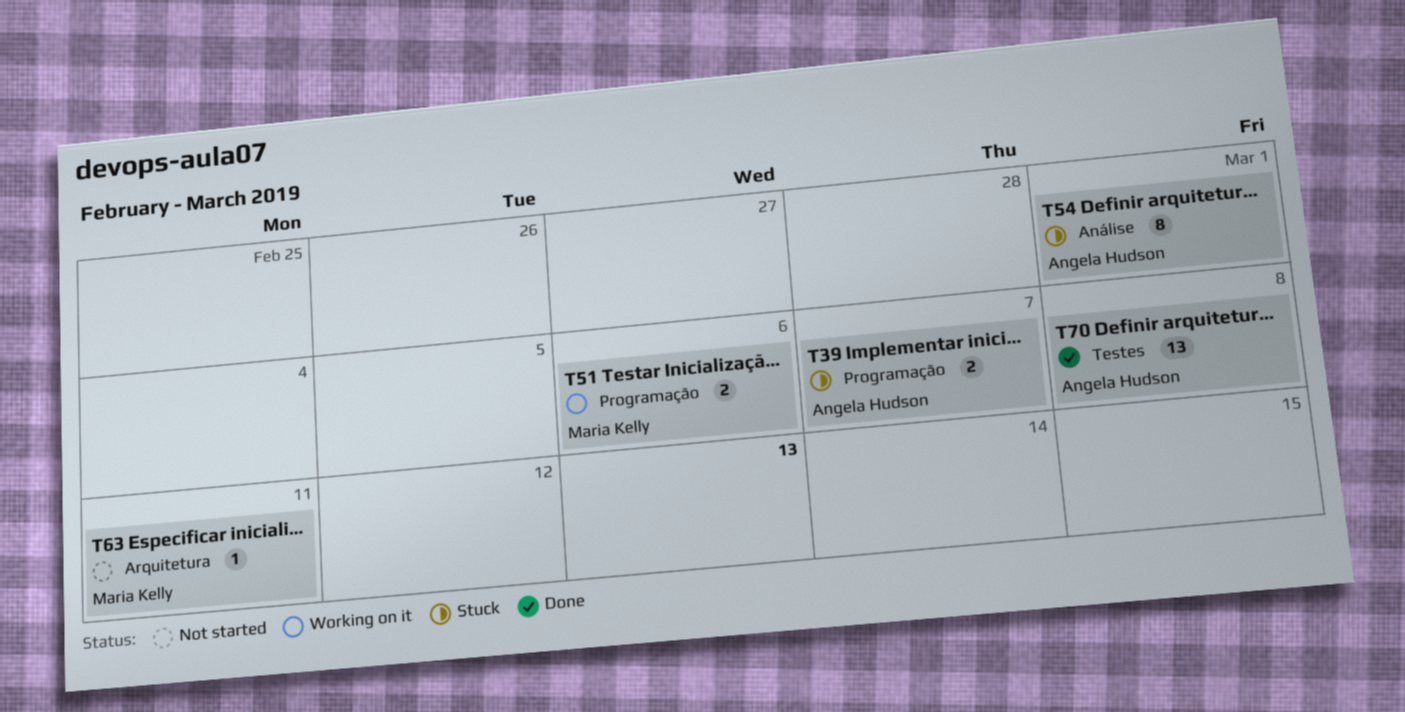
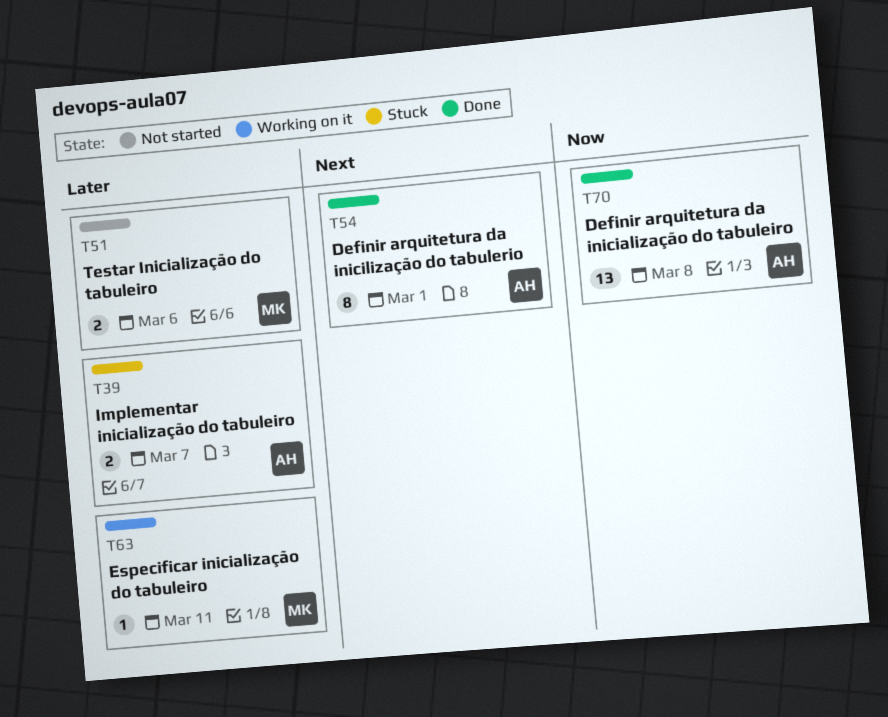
T51, status: Working on it -> Not started
T54, status: Stuck -> Done
T63, status: Not started -> Working on it

